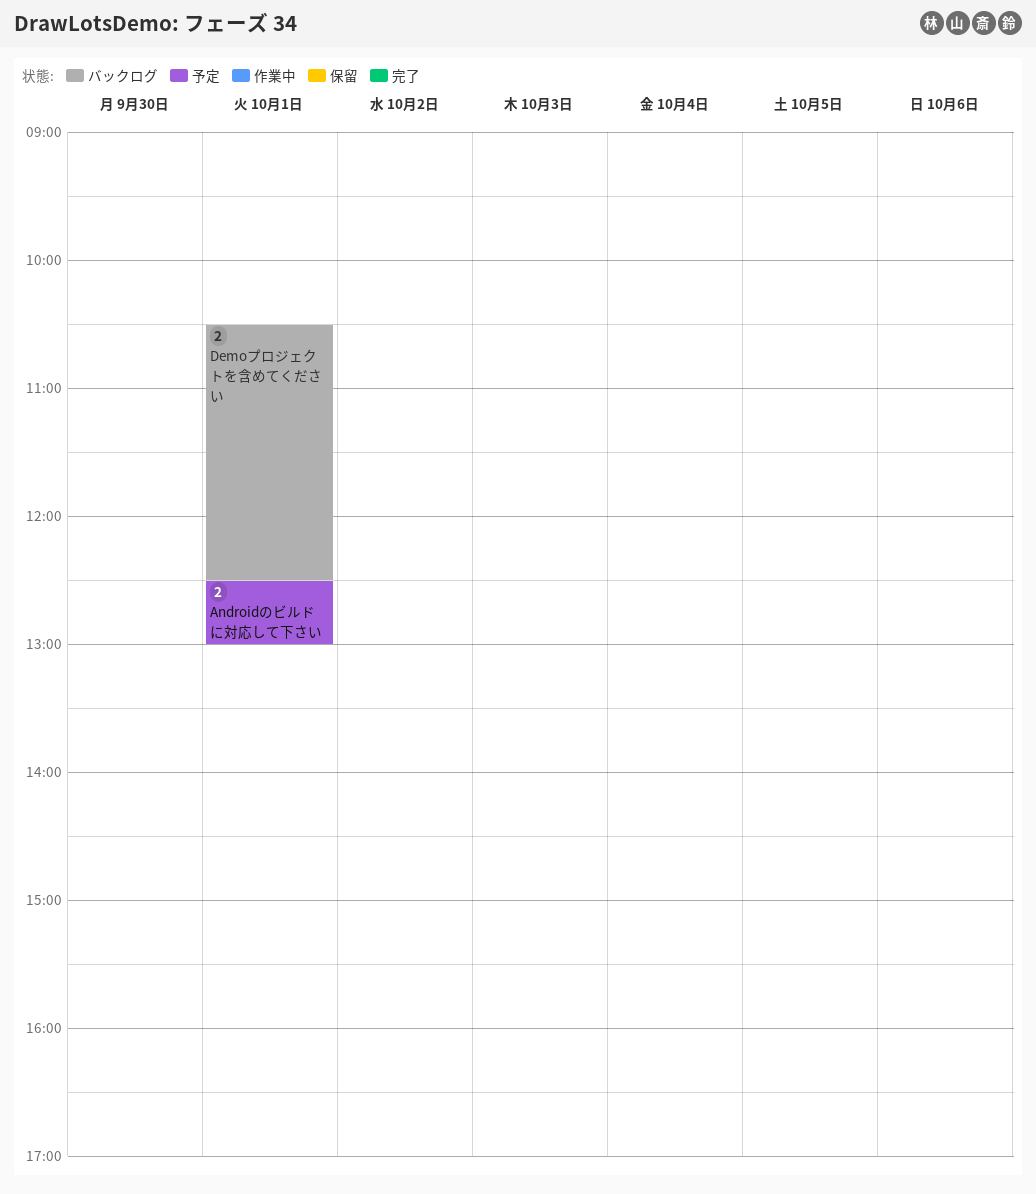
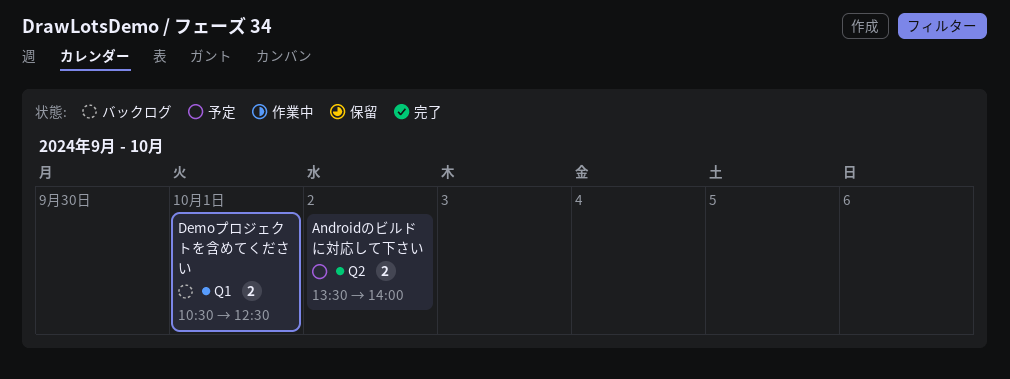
Androidのビルドに対応して下さい, day: Oct 1 -> Oct 2
Androidのビルドに対応して下さい, begins: 12:30 -> 13:30
Androidのビルドに対応して下さい, ends: 13:00 -> 14:00

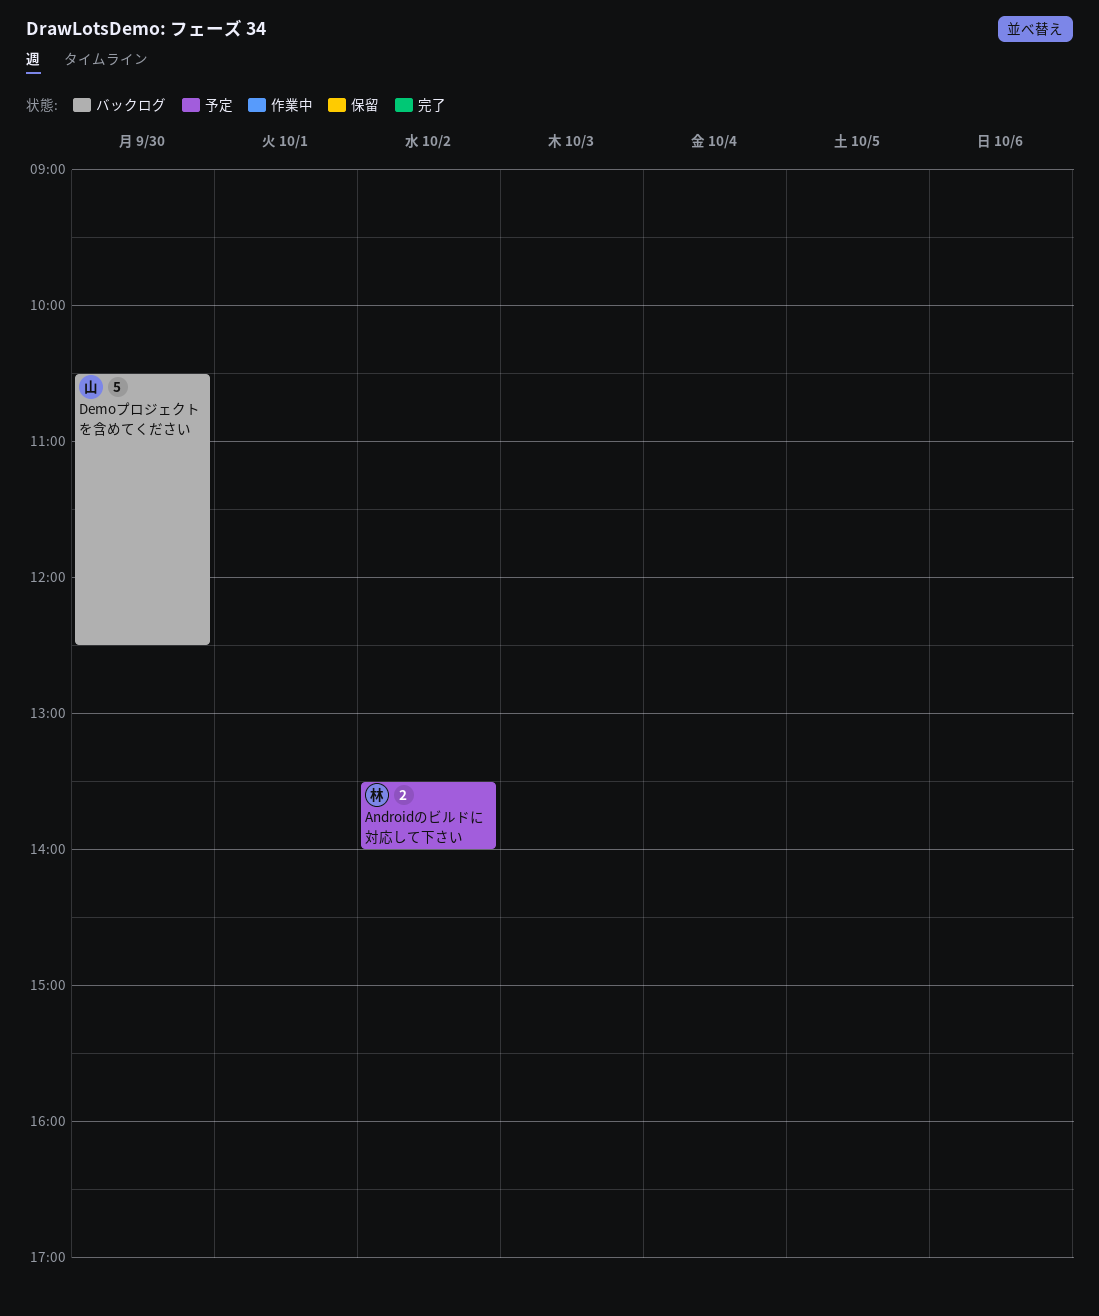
Demoプロジェクトを含めてください, estimate: 2 -> 5
Demoプロジェクトを含めてください, day: Oct 1 -> Sep 30

